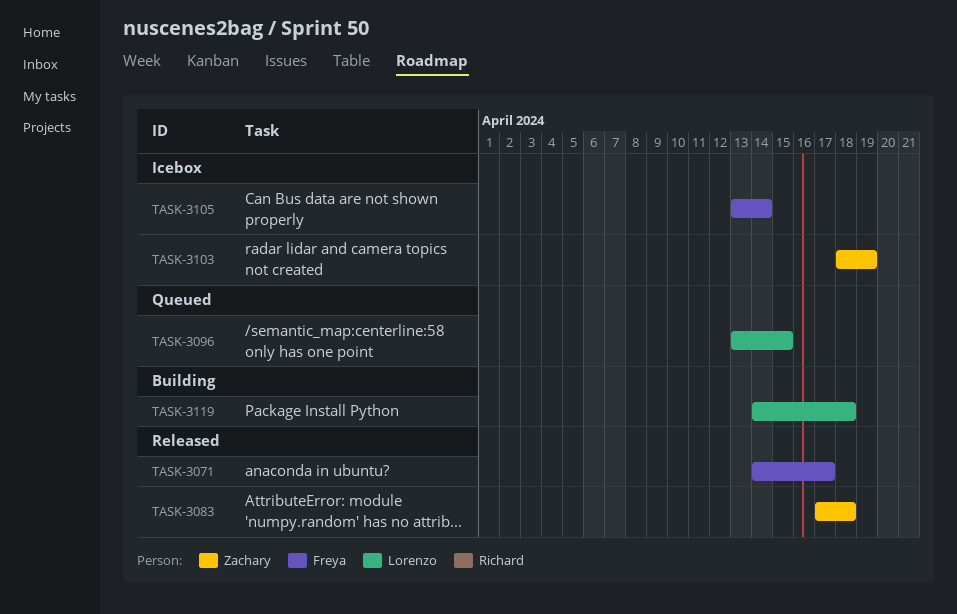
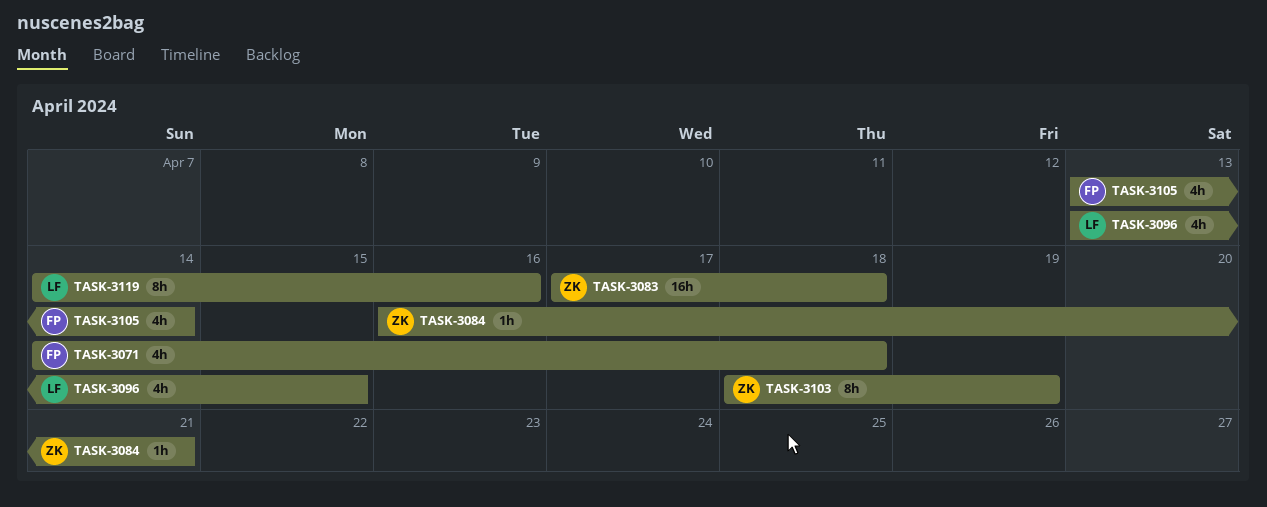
TASK-3071, due: Apr 17 -> Apr 18
TASK-3084: none -> present
TASK-3119, due: Apr 18 -> Apr 16

